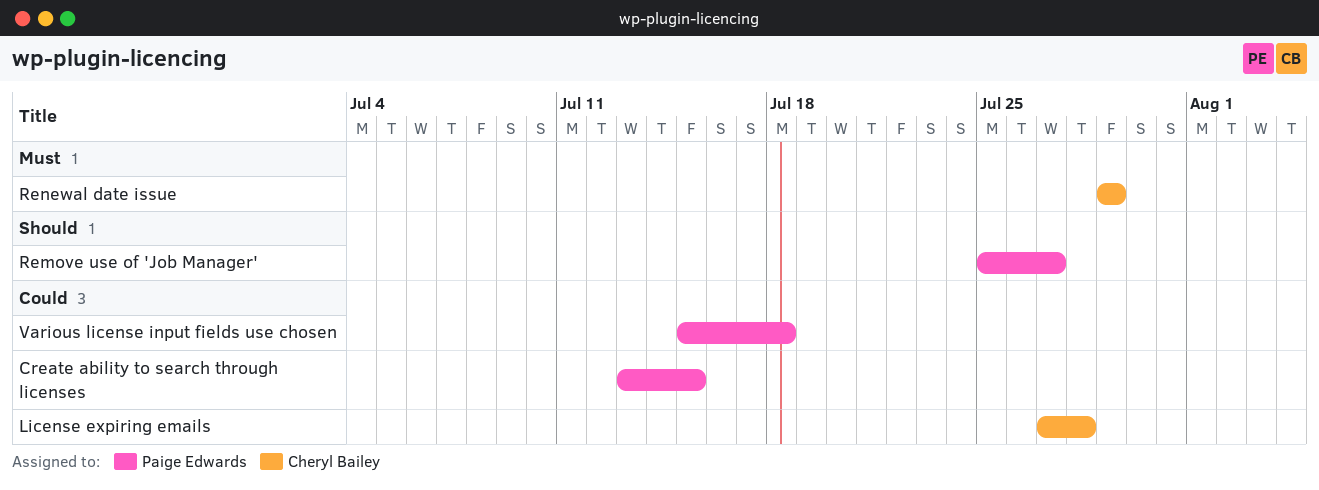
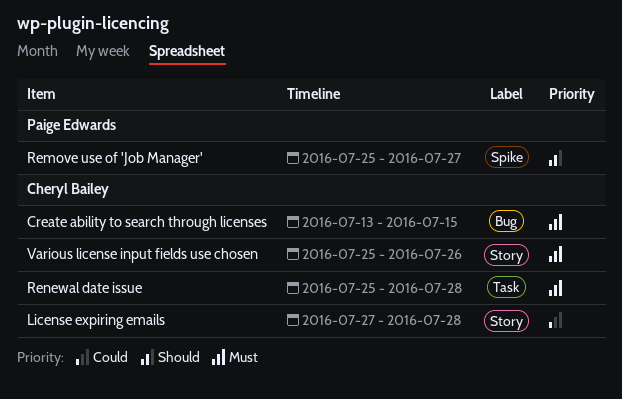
Create ability to search through licenses, owner: Paige Edwards -> Cheryl Bailey
Create ability to search through licenses, priority: Could -> Must
Renewal date issue, start: Jul 29 -> Jul 25
Renewal date issue, due: Jul 29 -> Jul 28
Various license input fields use chosen, owner: Paige Edwards -> Cheryl Bailey
Various license input fields use chosen, priority: Could -> Must
Various license input fields use chosen, start: Jul 15 -> Jul 25
Various license input fields use chosen, due: Jul 18 -> Jul 26

